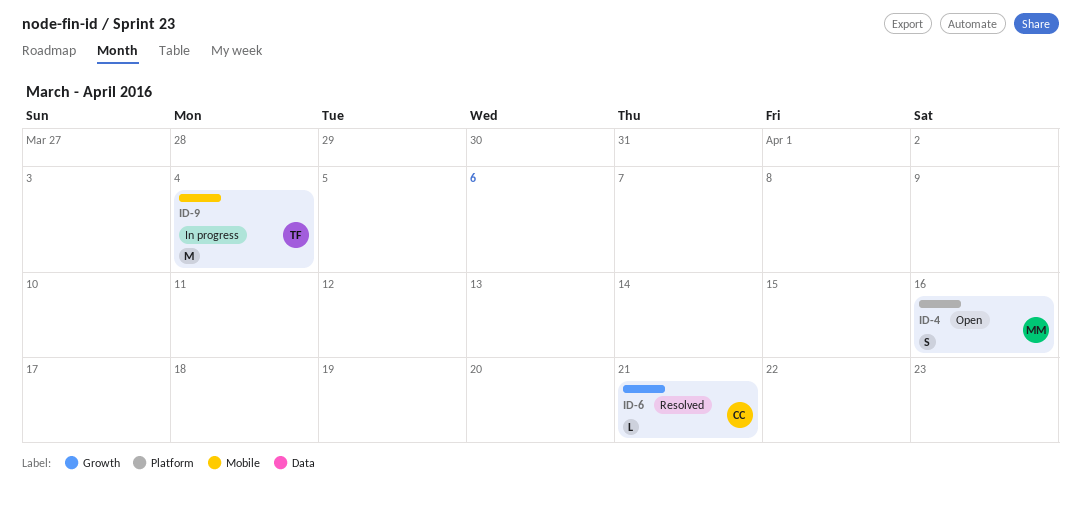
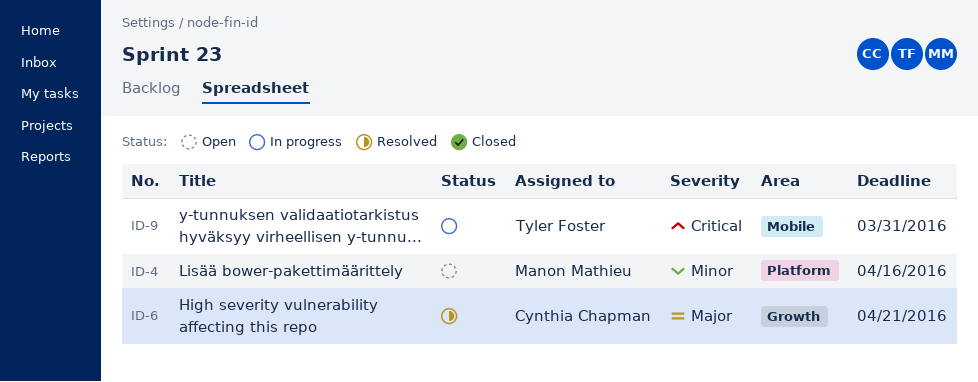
ID-9, due: Apr 4 -> Mar 31

